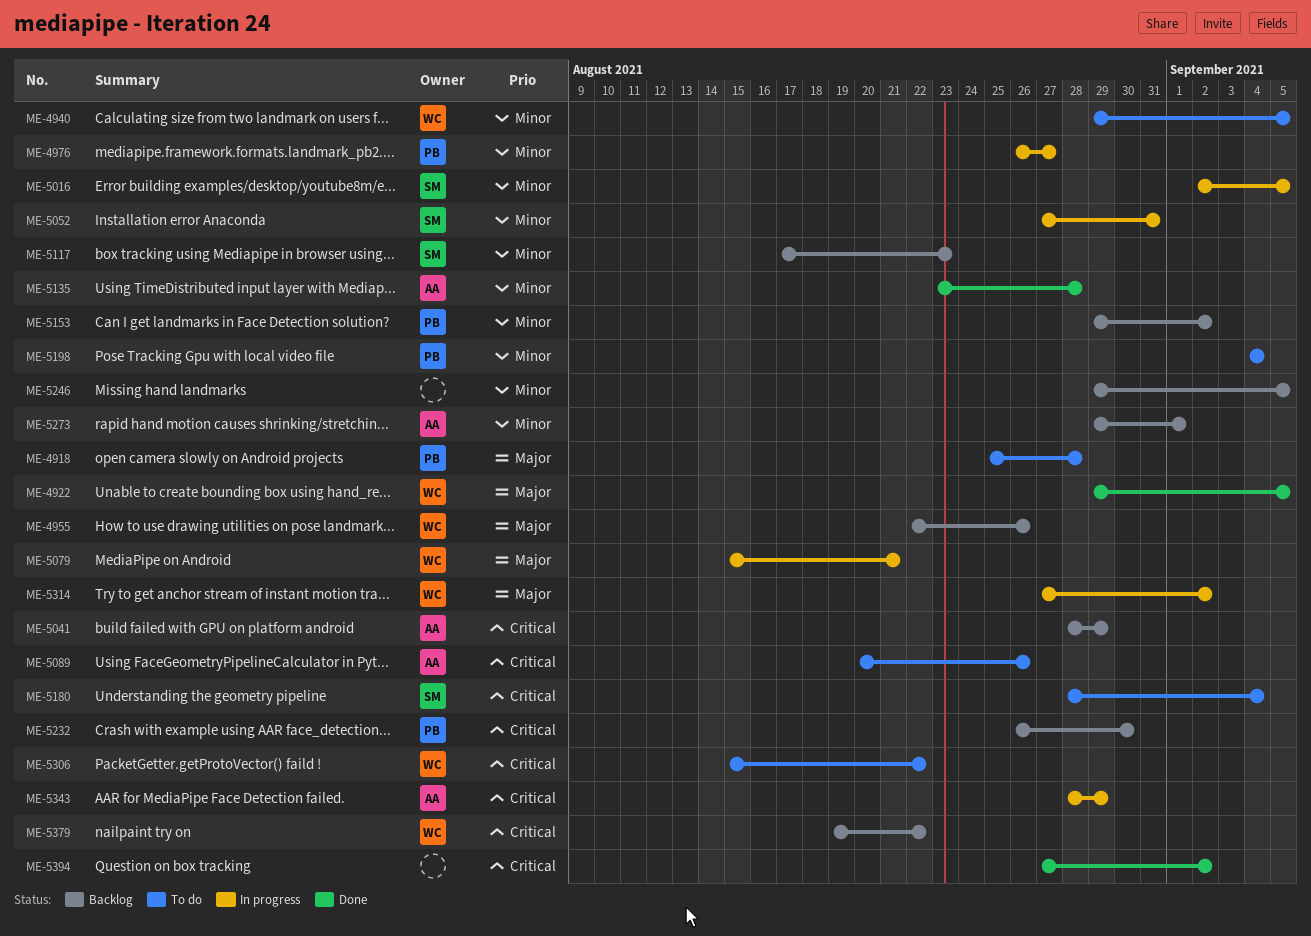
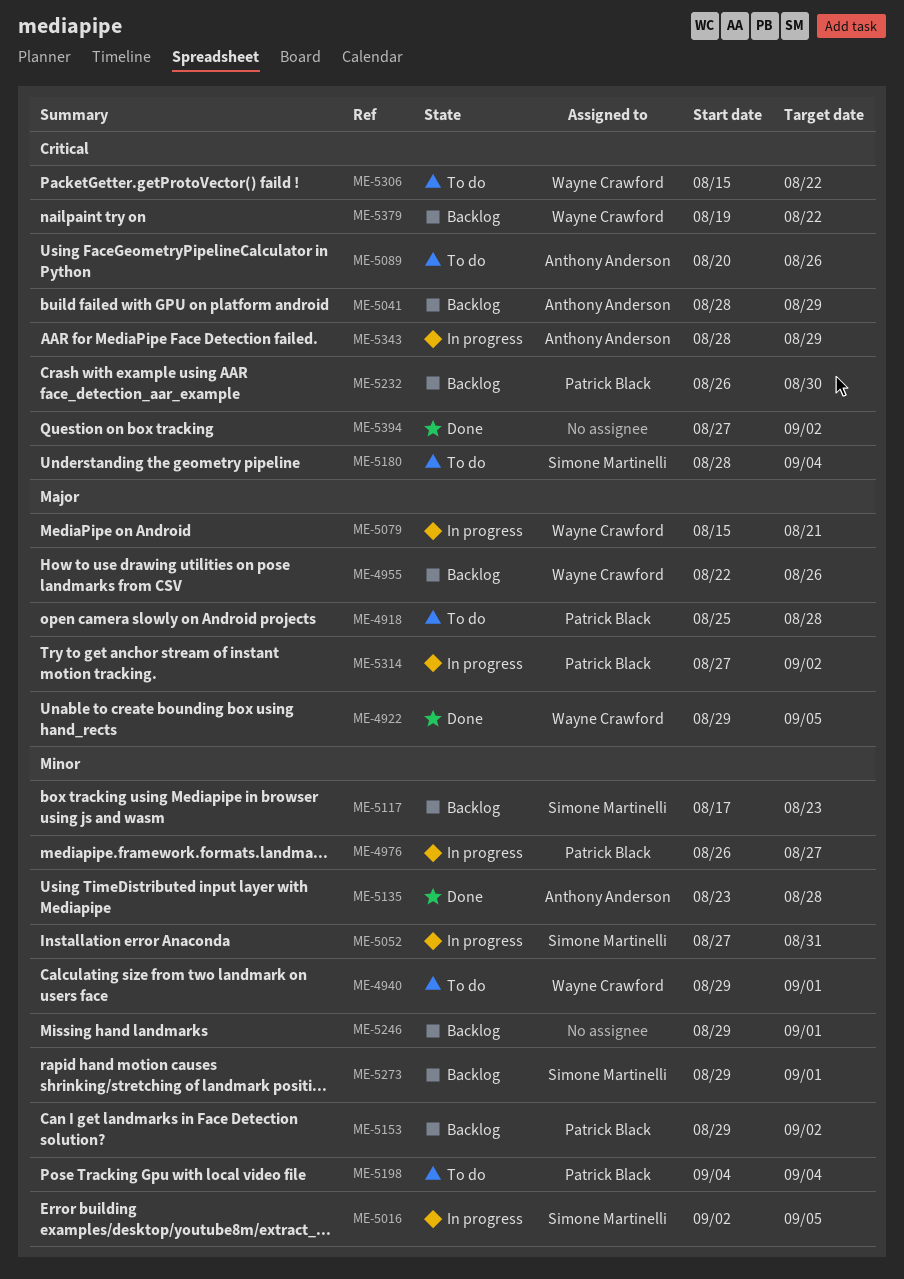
ME-4940, due: Sep 5 -> Sep 1
ME-5246, due: Sep 5 -> Sep 1
ME-5273, owner: Anthony Anderson -> Simone Martinelli
ME-5314, owner: Wayne Crawford -> Patrick Black

